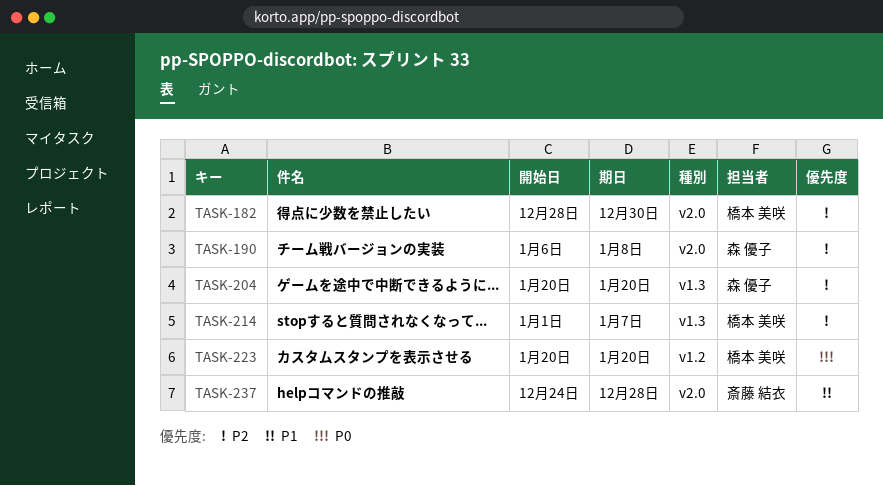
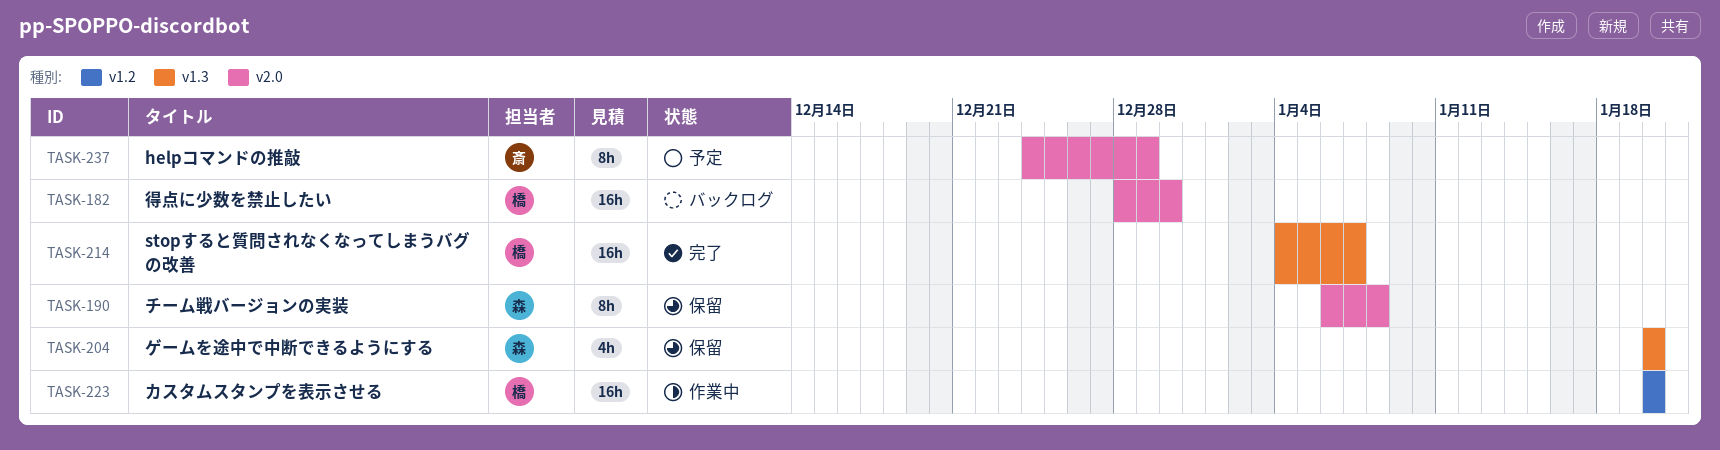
TASK-214, start: Jan 1 -> Jan 4
TASK-237, due: Dec 28 -> Dec 29

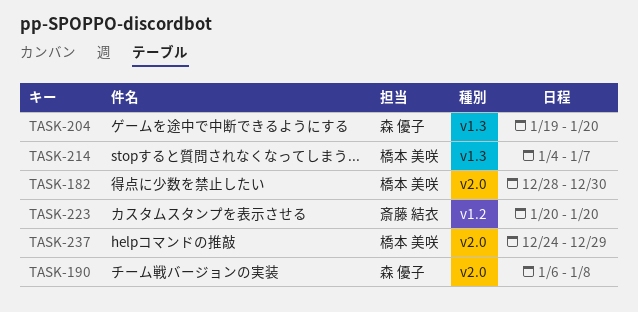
TASK-204, start: Jan 20 -> Jan 19
TASK-223, owner: 橋本 美咲 -> 斎藤 結衣
TASK-237, owner: 斎藤 結衣 -> 橋本 美咲

